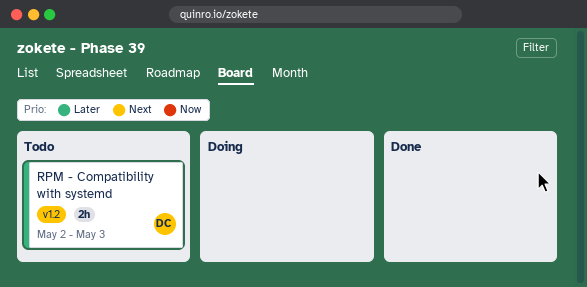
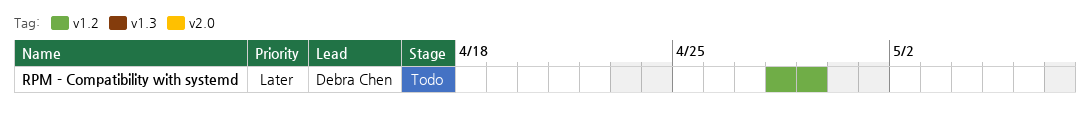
RPM - Compatibility with systemd, start: May 2 -> Apr 28
RPM - Compatibility with systemd, due: May 3 -> Apr 29

